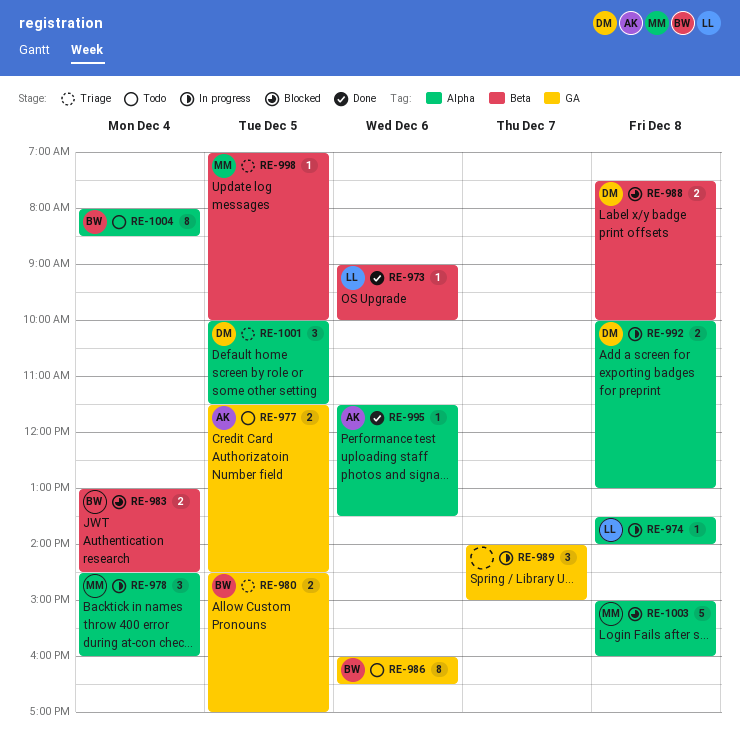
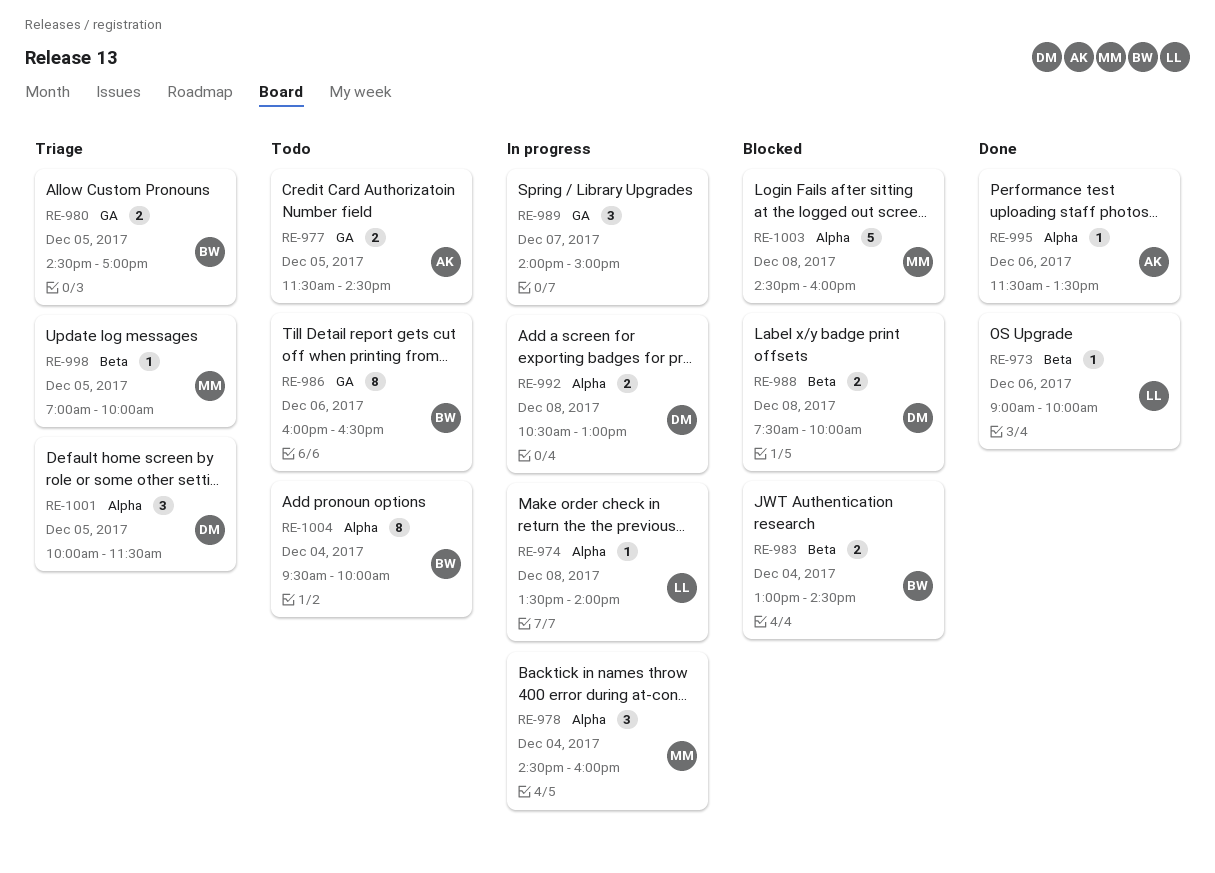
RE-992, begins: 10:00 -> 10:30
RE-1003, begins: 15:00 -> 14:30
RE-1004, begins: 08:00 -> 09:30
RE-1004, ends: 08:30 -> 10:00

